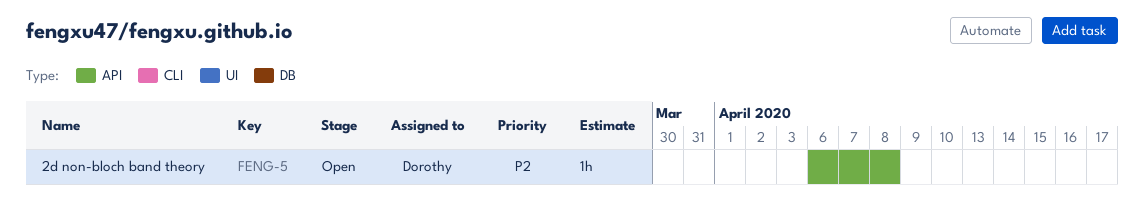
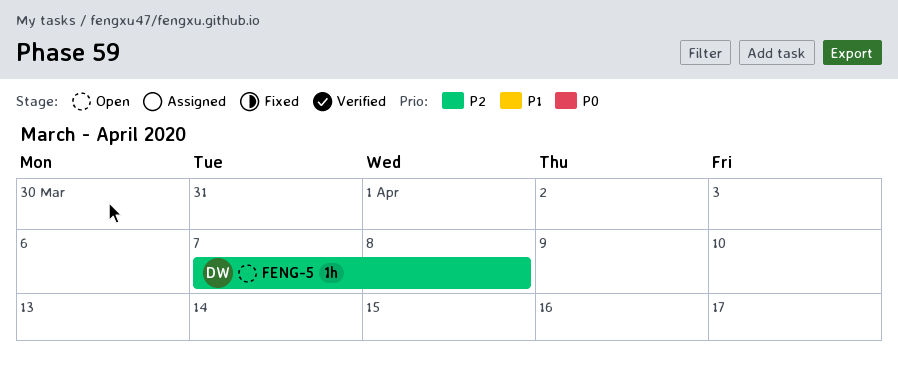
FENG-5, start: Apr 6 -> Apr 7

